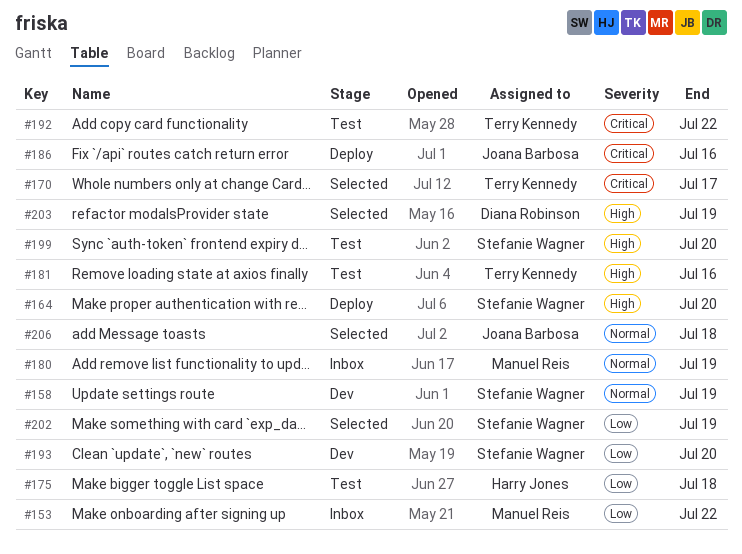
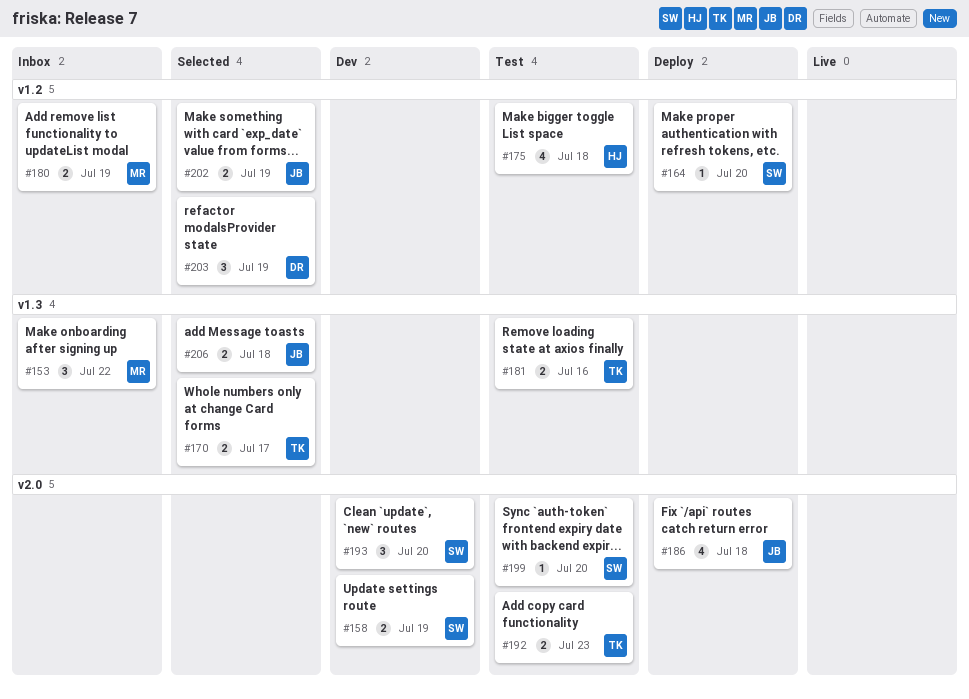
#186, due: Jul 16 -> Jul 18
#192, due: Jul 22 -> Jul 23
#202, owner: Stefanie Wagner -> Joana Barbosa

